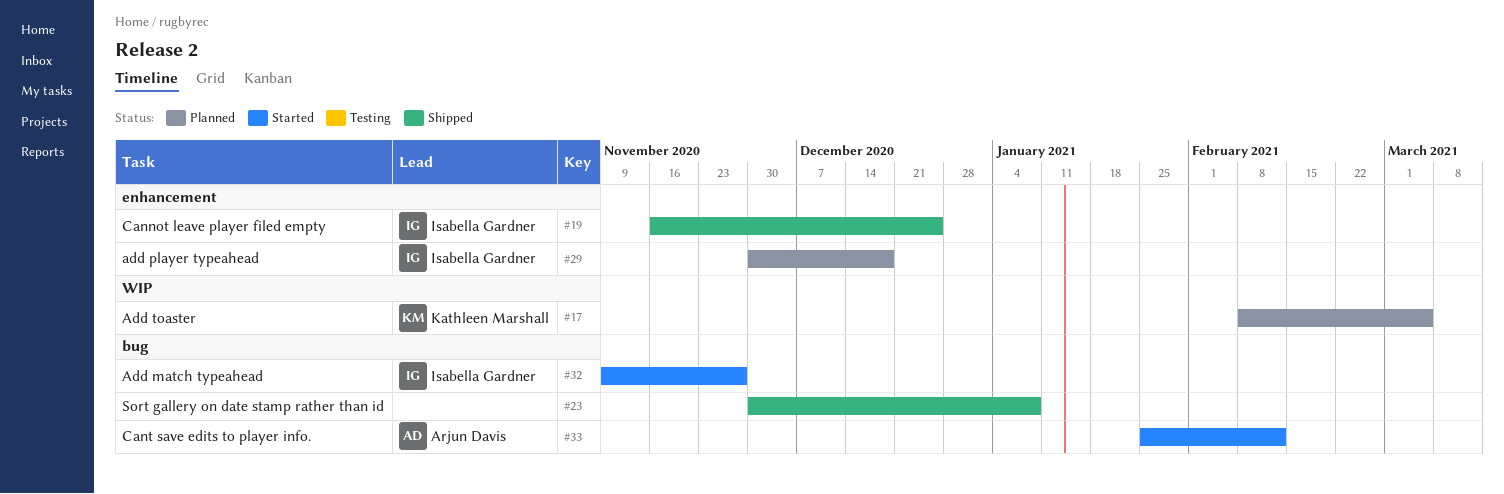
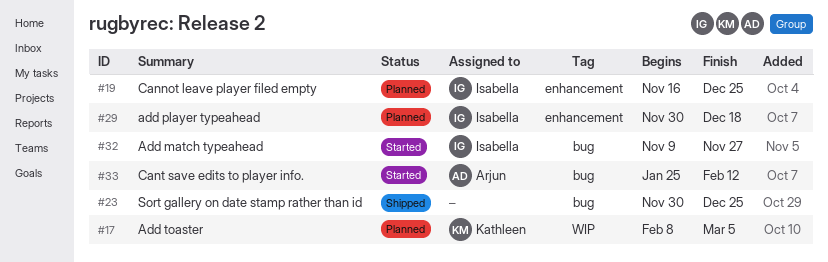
#19, status: Shipped -> Planned
#23, due: Jan 8 -> Dec 25

